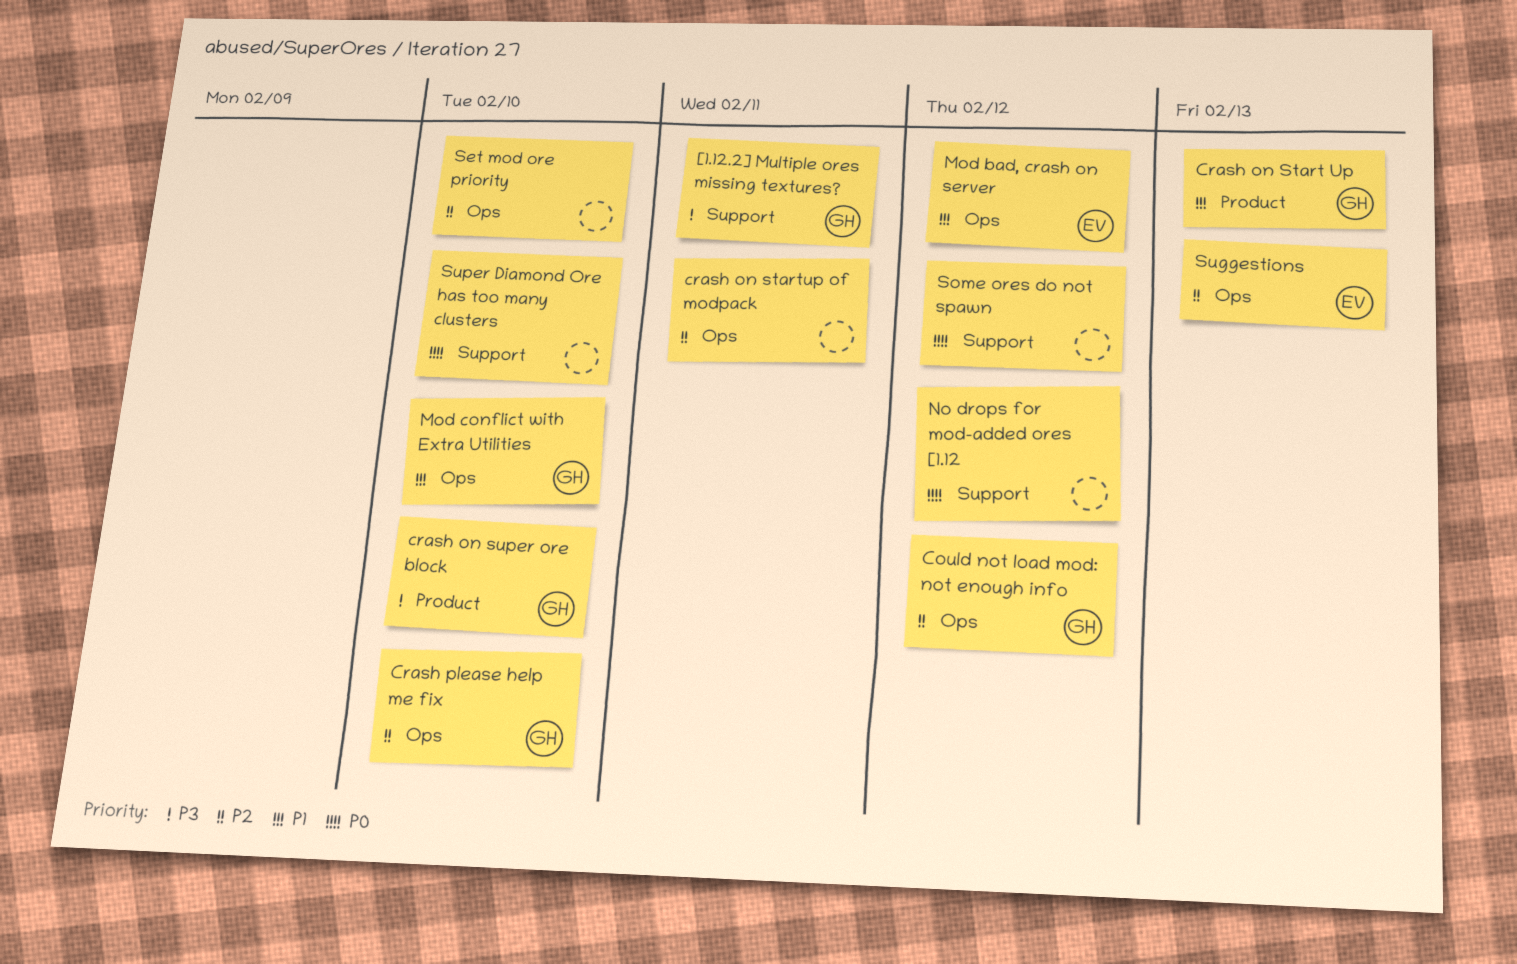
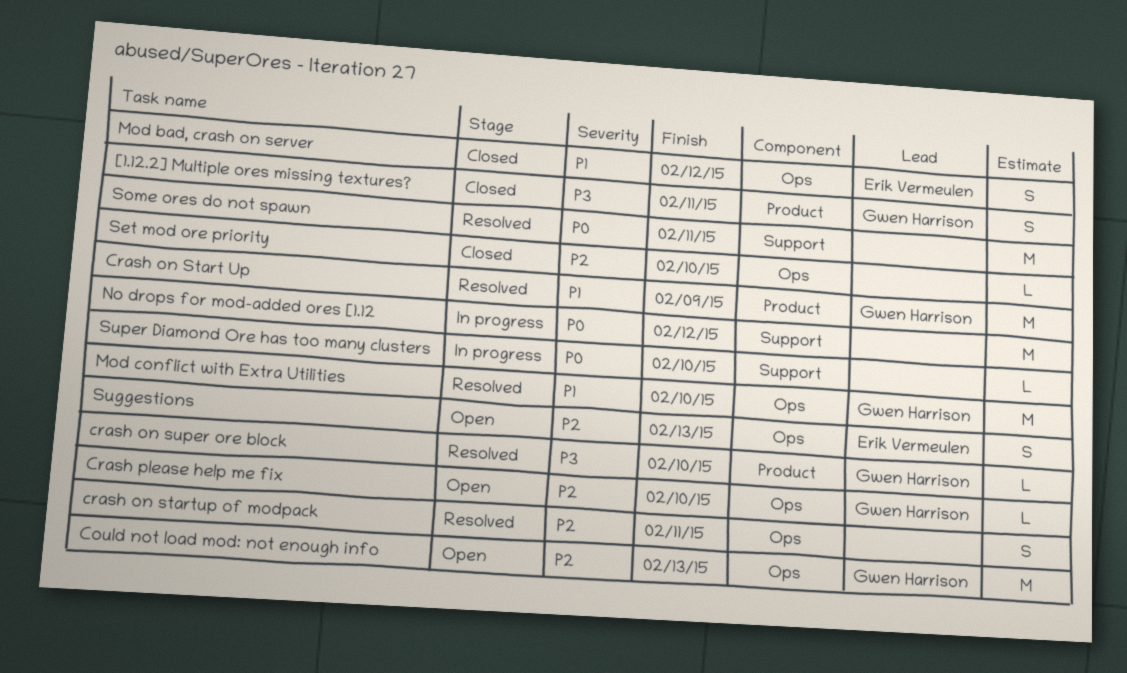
[1.12.2] Multiple ores missing textures?, label: Support -> Product
Could not load mod: not enough info, due: Feb 12 -> Feb 13
Crash on Start Up, due: Feb 13 -> Feb 9
Some ores do not spawn, due: Feb 12 -> Feb 11

